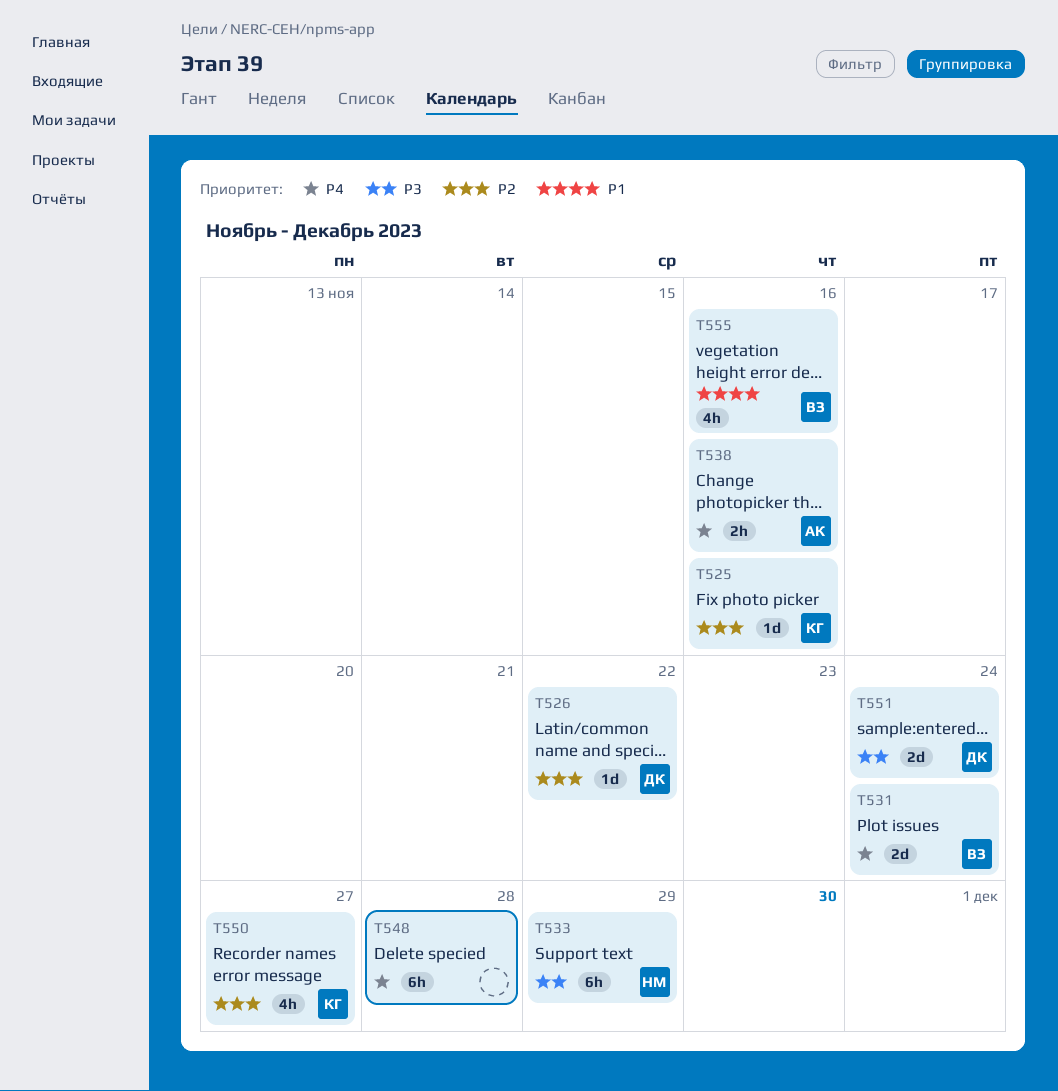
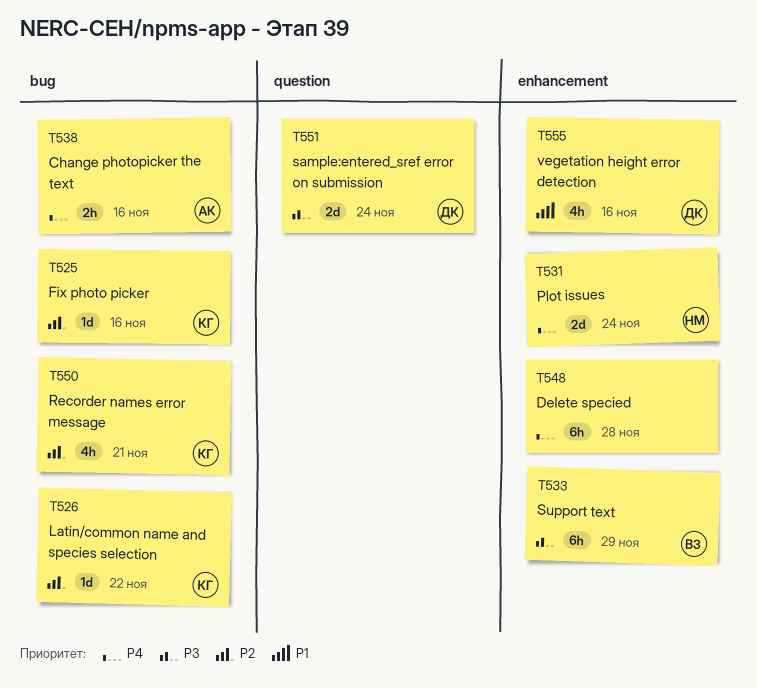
T526, owner: ДК -> КГ
T531, owner: ВЗ -> НМ
T533, owner: НМ -> ВЗ
T550, due: Nov 27 -> Nov 21
T555, owner: ВЗ -> ДК

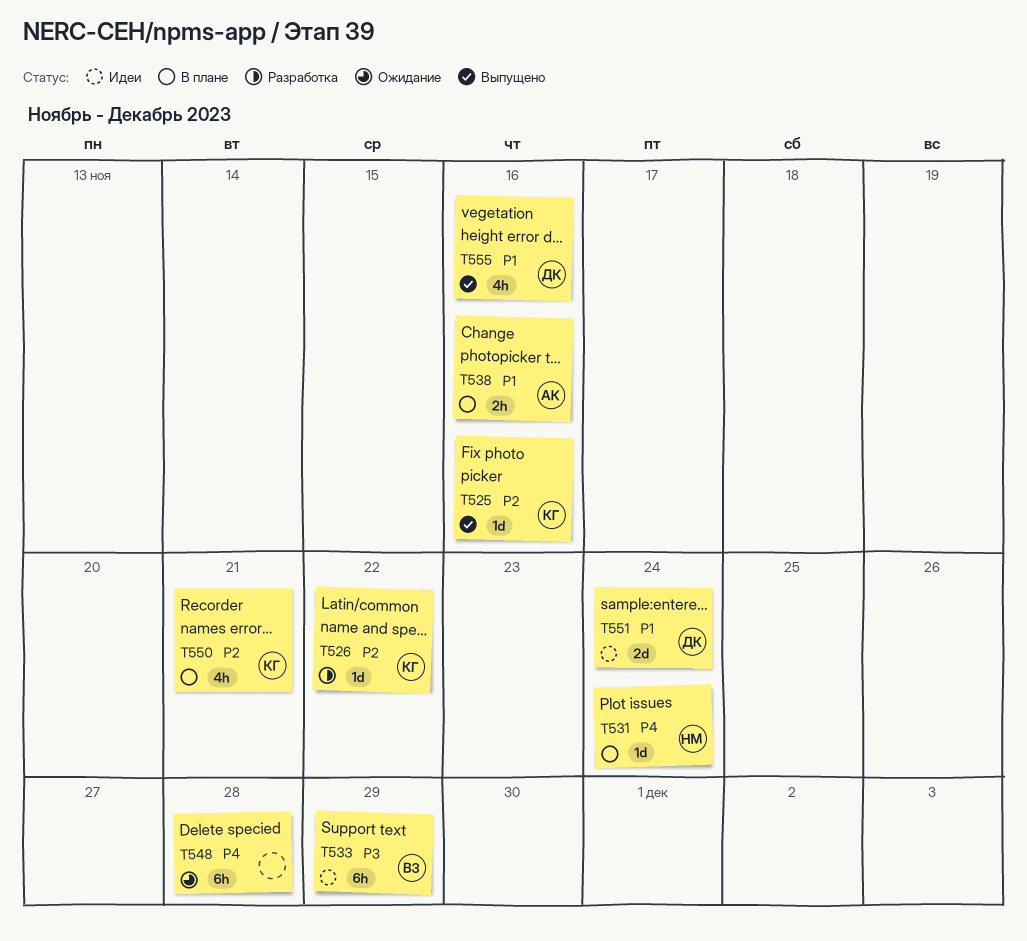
T531, estimate: 2d -> 1d
T538, priority: P4 -> P1
T551, priority: P3 -> P1

